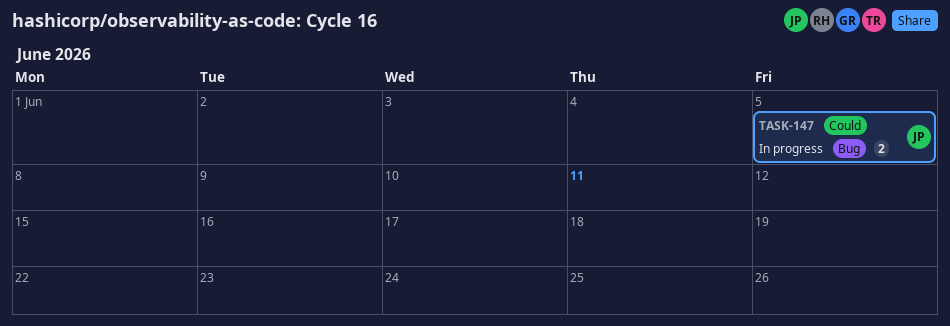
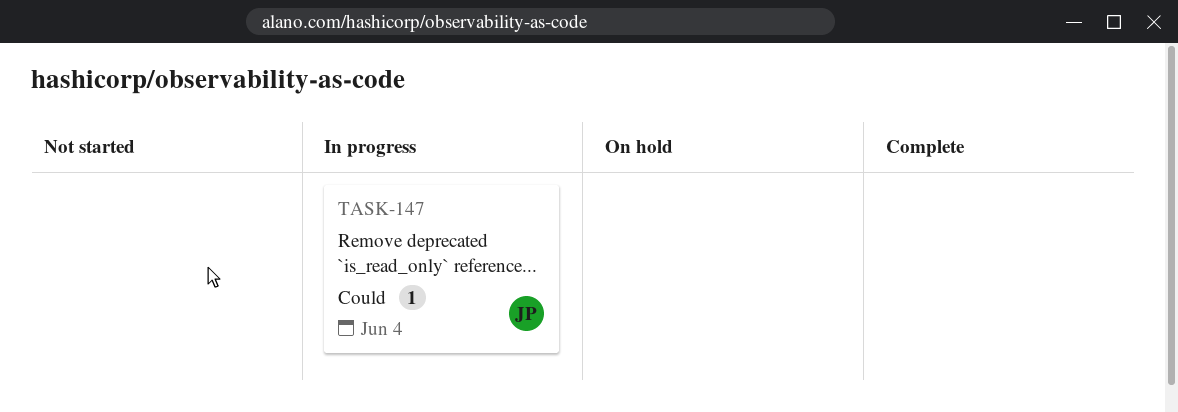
TASK-147, estimate: 2 -> 1
TASK-147, due: Jun 5 -> Jun 4

